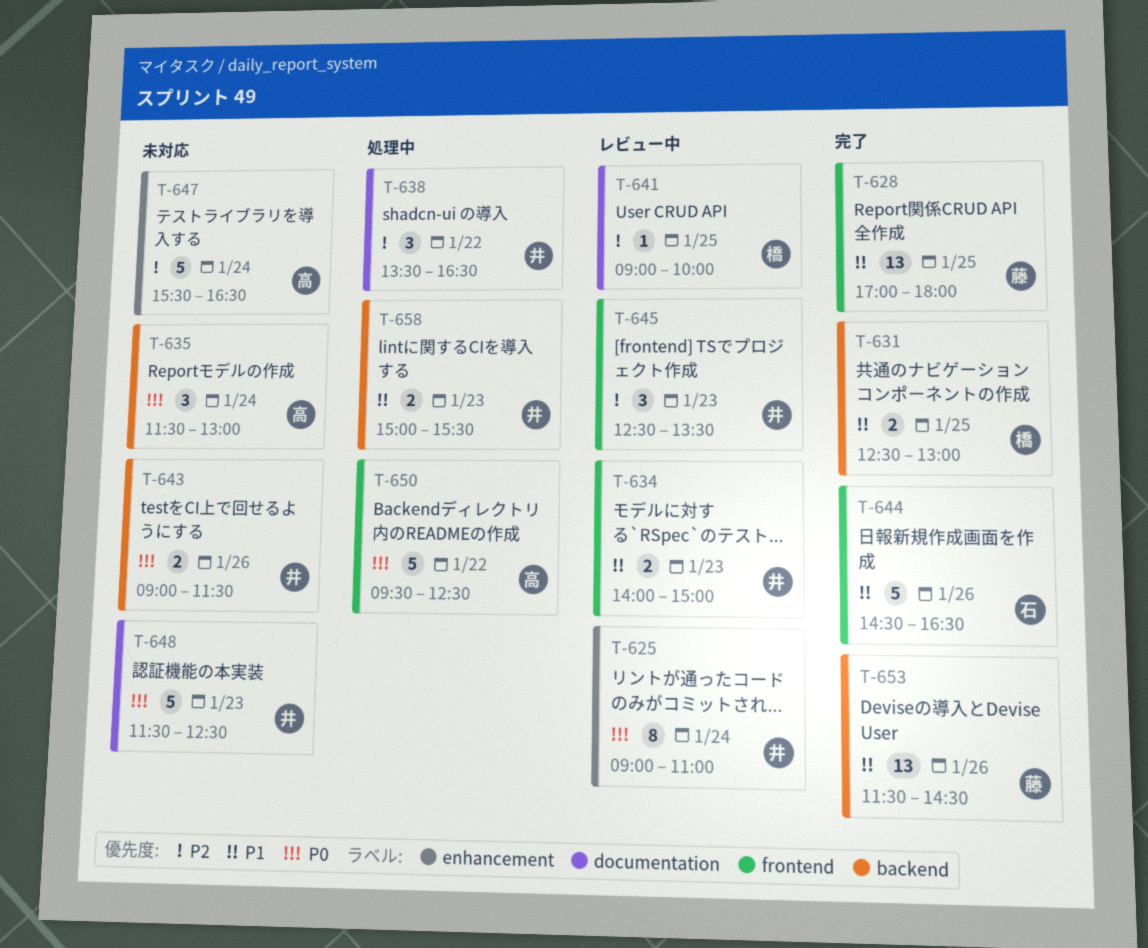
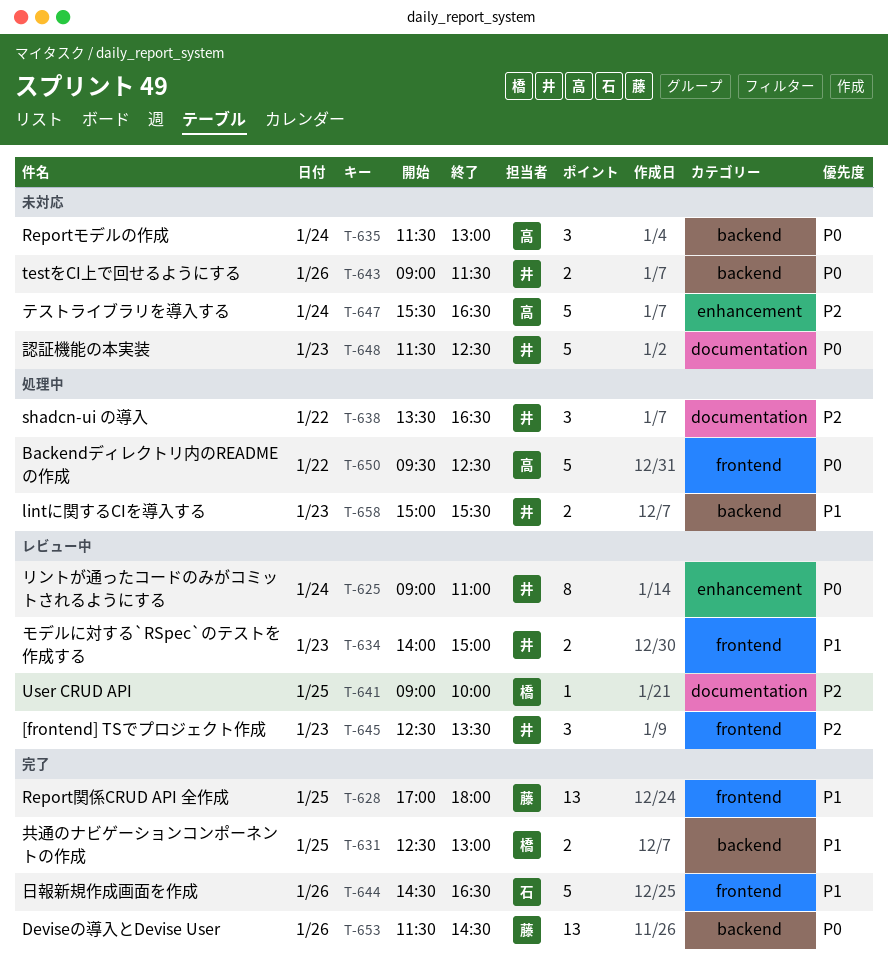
T-653, priority: P1 -> P0

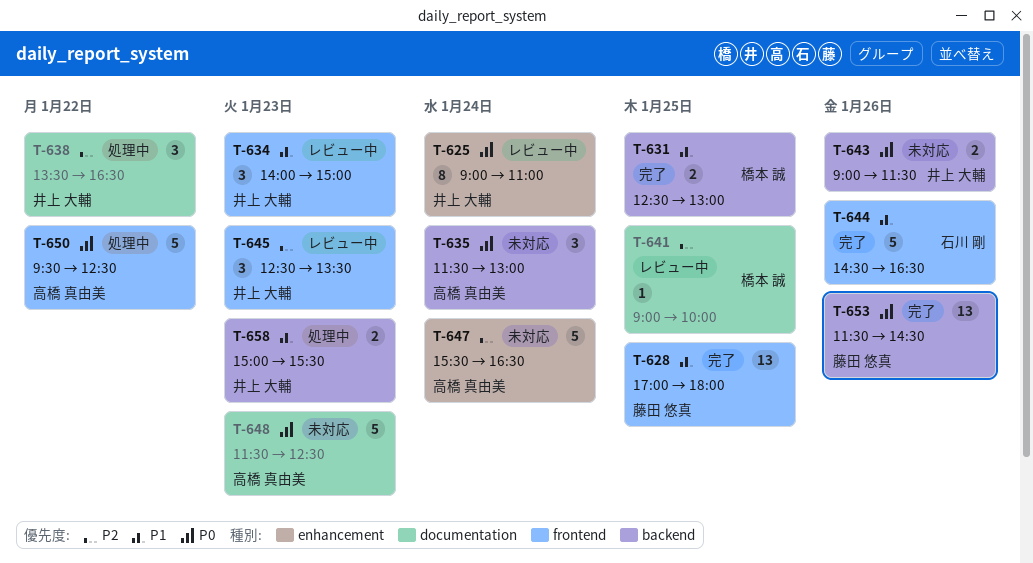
T-634, estimate: 2 -> 3
T-648, owner: 井上 大輔 -> 高橋 真由美

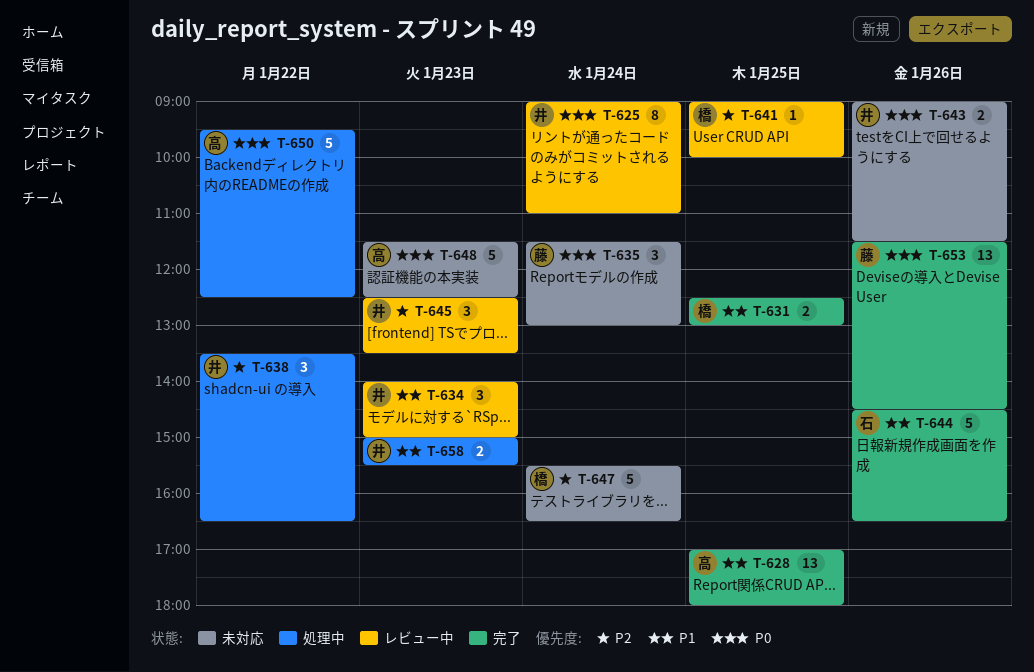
T-628, owner: 藤田 悠真 -> 高橋 真由美
T-635, owner: 高橋 真由美 -> 藤田 悠真
T-647, owner: 高橋 真由美 -> 橋本 誠

